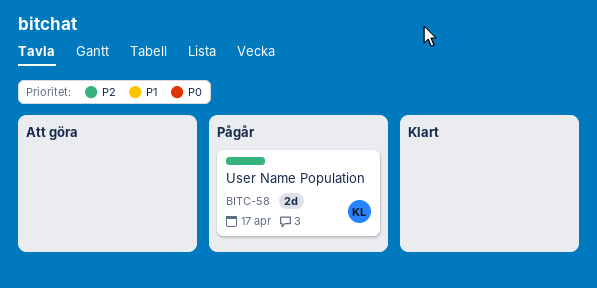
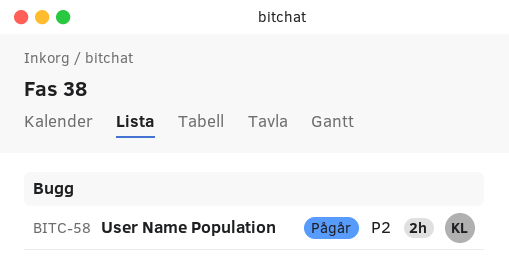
BITC-58, estimate: 2d -> 2h

